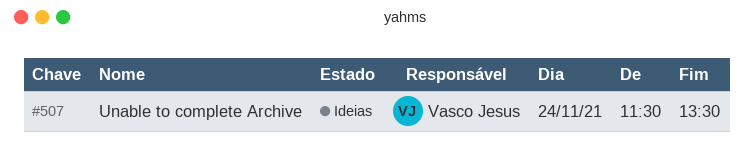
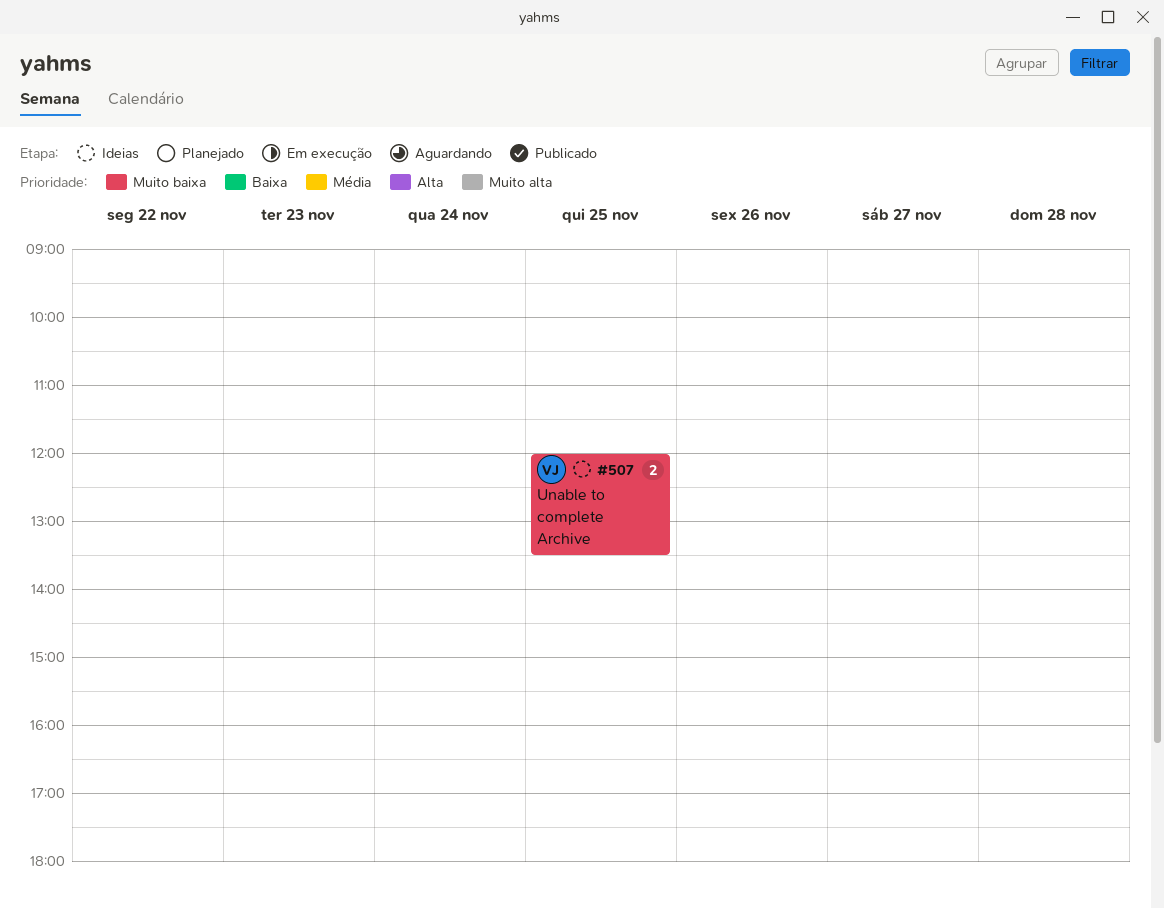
#507, day: Nov 24 -> Nov 25
#507, begins: 11:30 -> 12:00

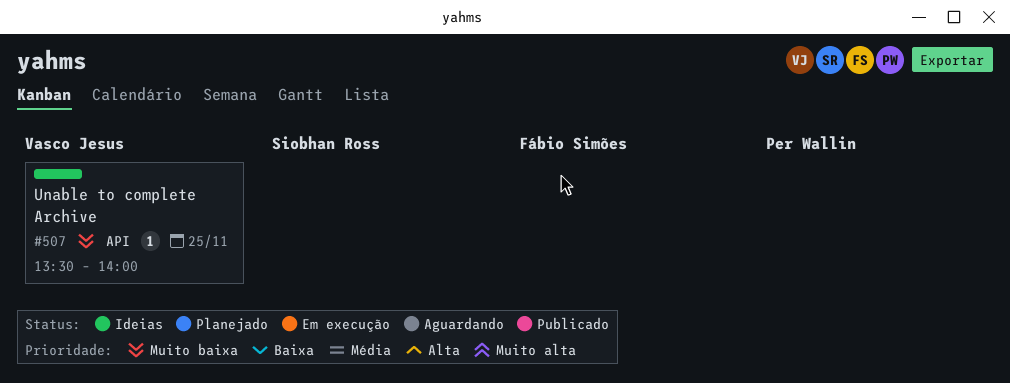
#507, estimate: 2 -> 1
#507, begins: 12:00 -> 13:30
#507, ends: 13:30 -> 14:00

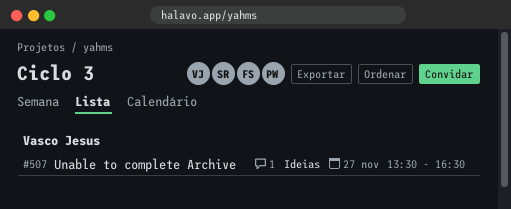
#507, day: Nov 25 -> Nov 27
#507, ends: 14:00 -> 16:30

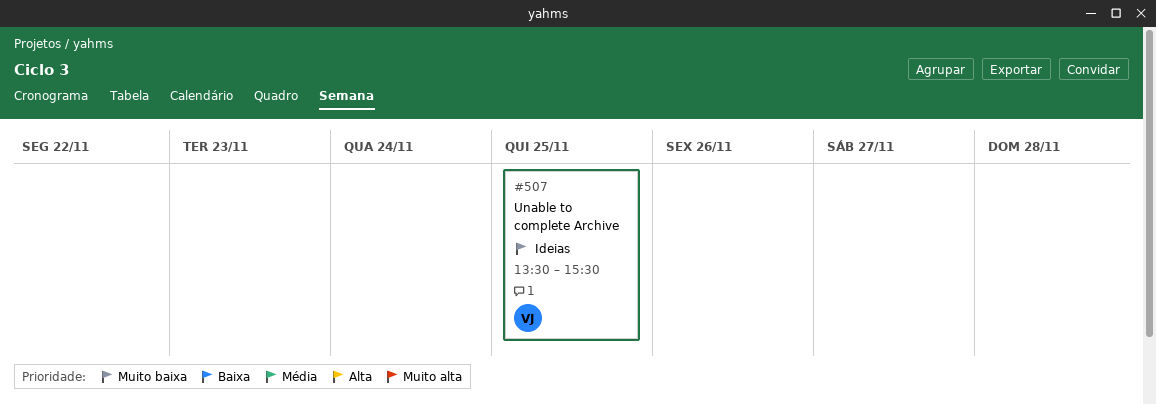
#507, day: Nov 27 -> Nov 25
#507, ends: 16:30 -> 15:30

